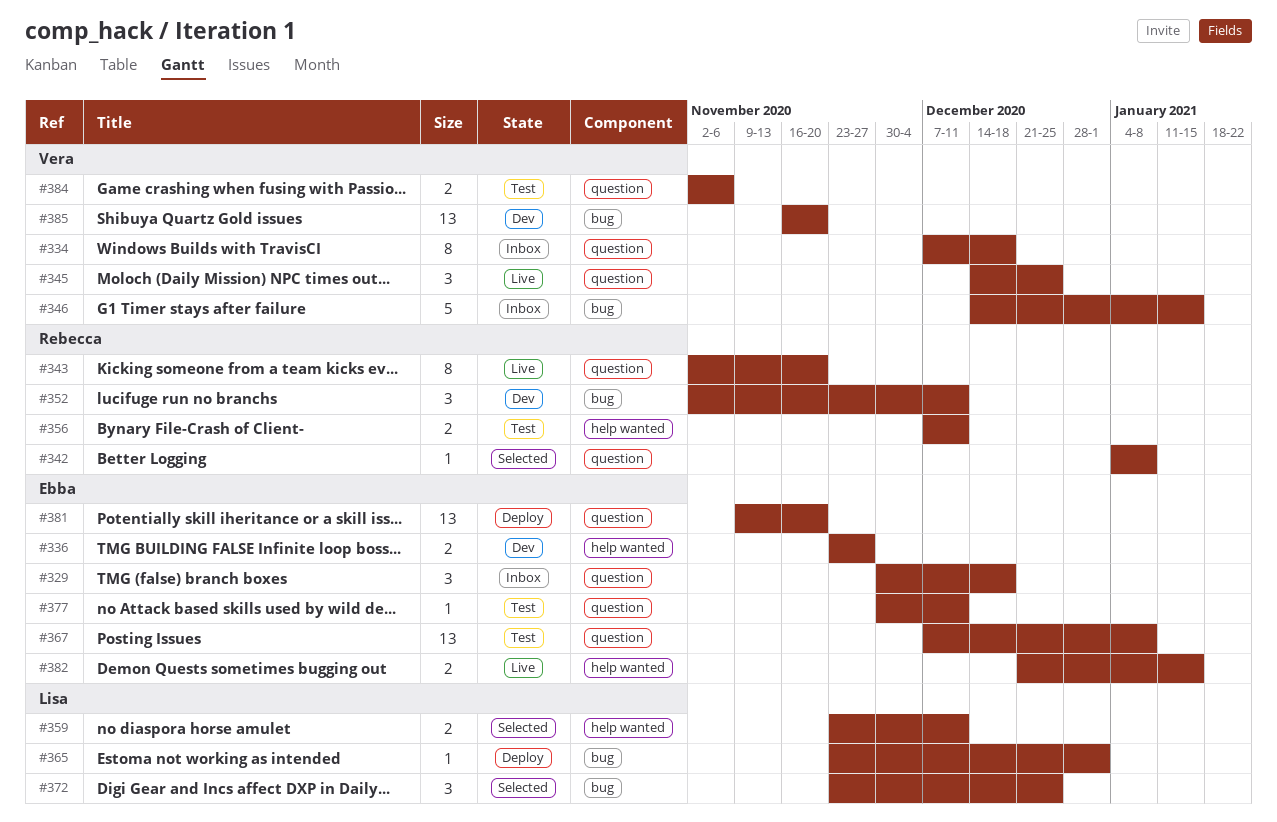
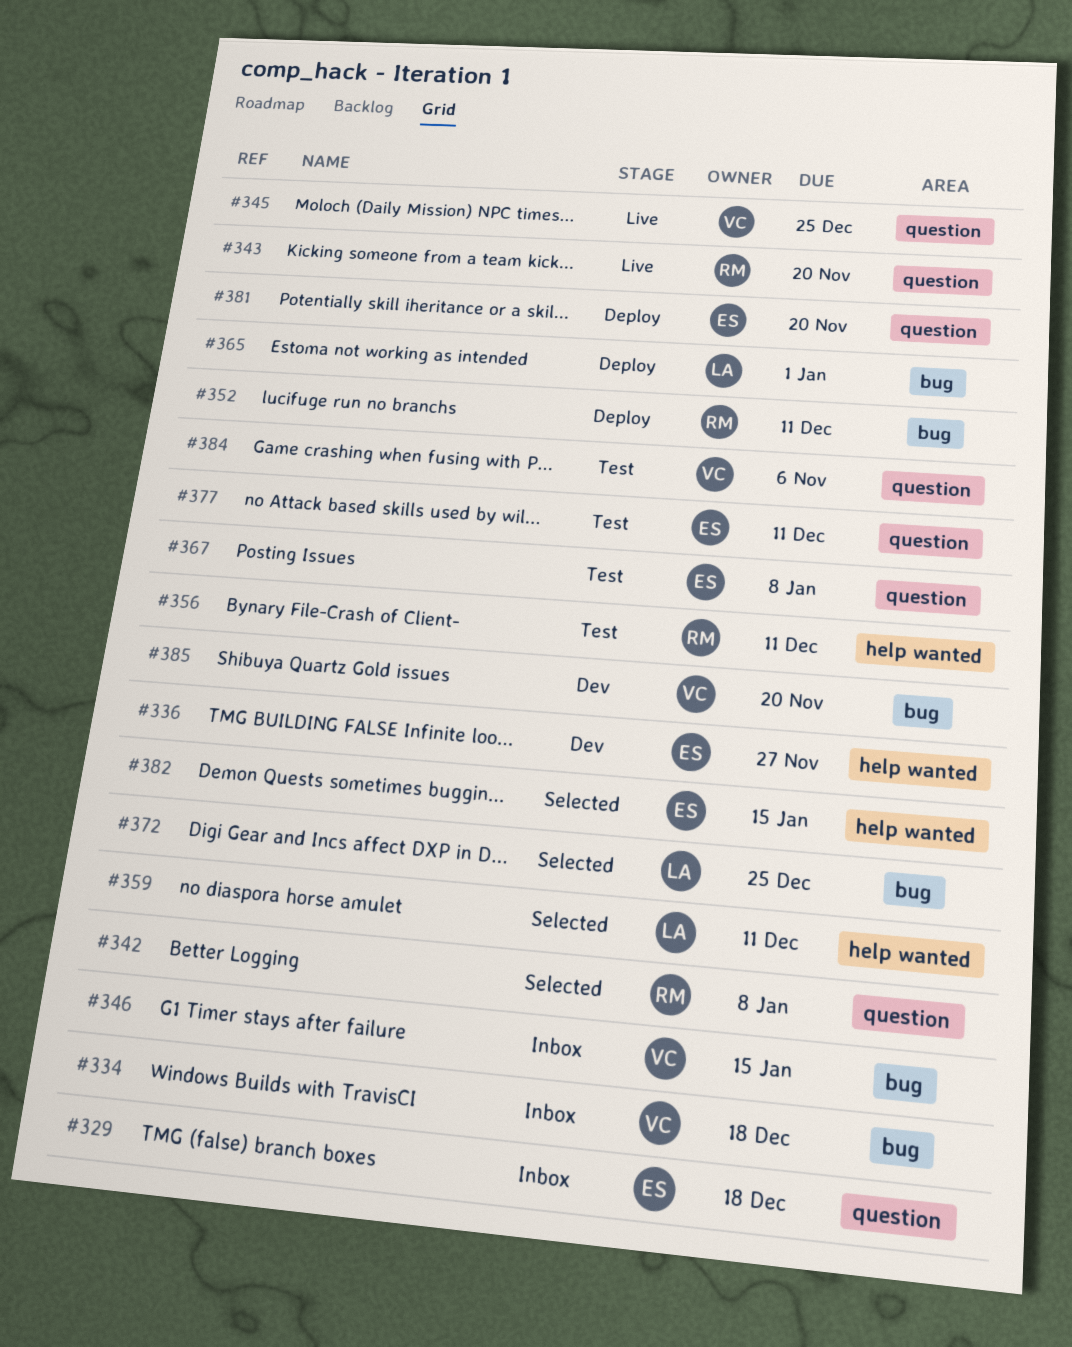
#334, label: question -> bug
#352, status: Dev -> Deploy
#382, status: Live -> Selected

